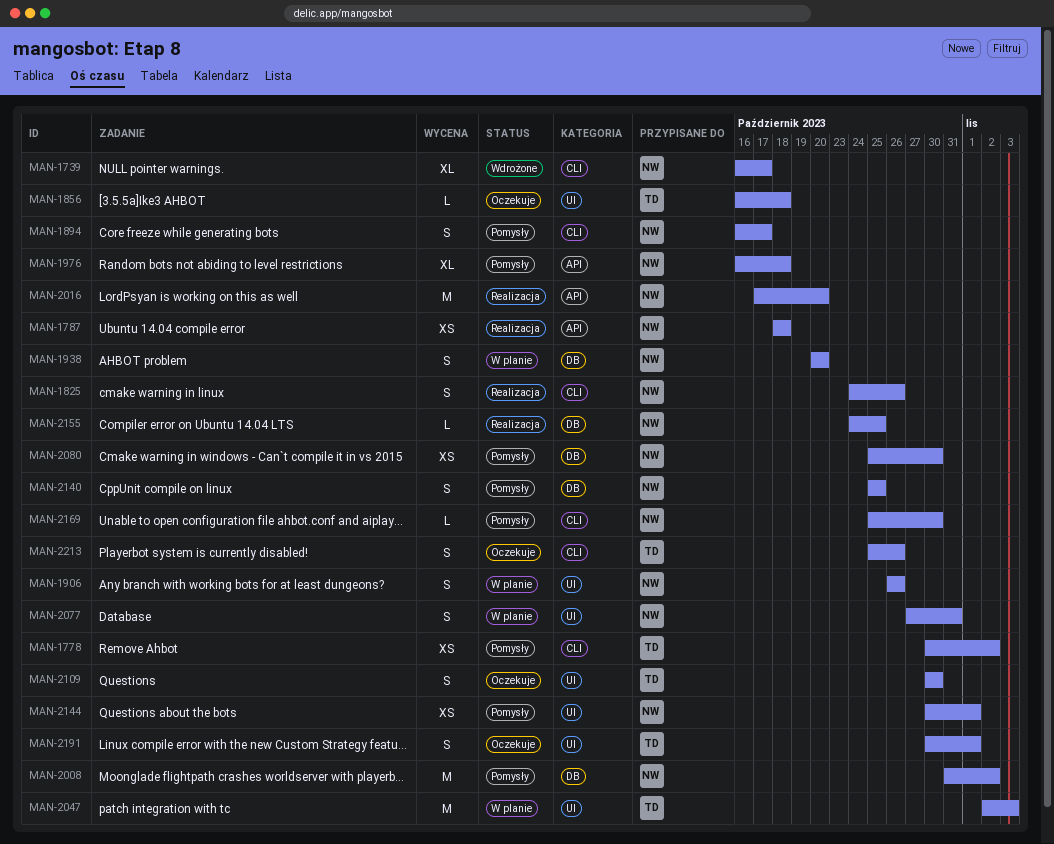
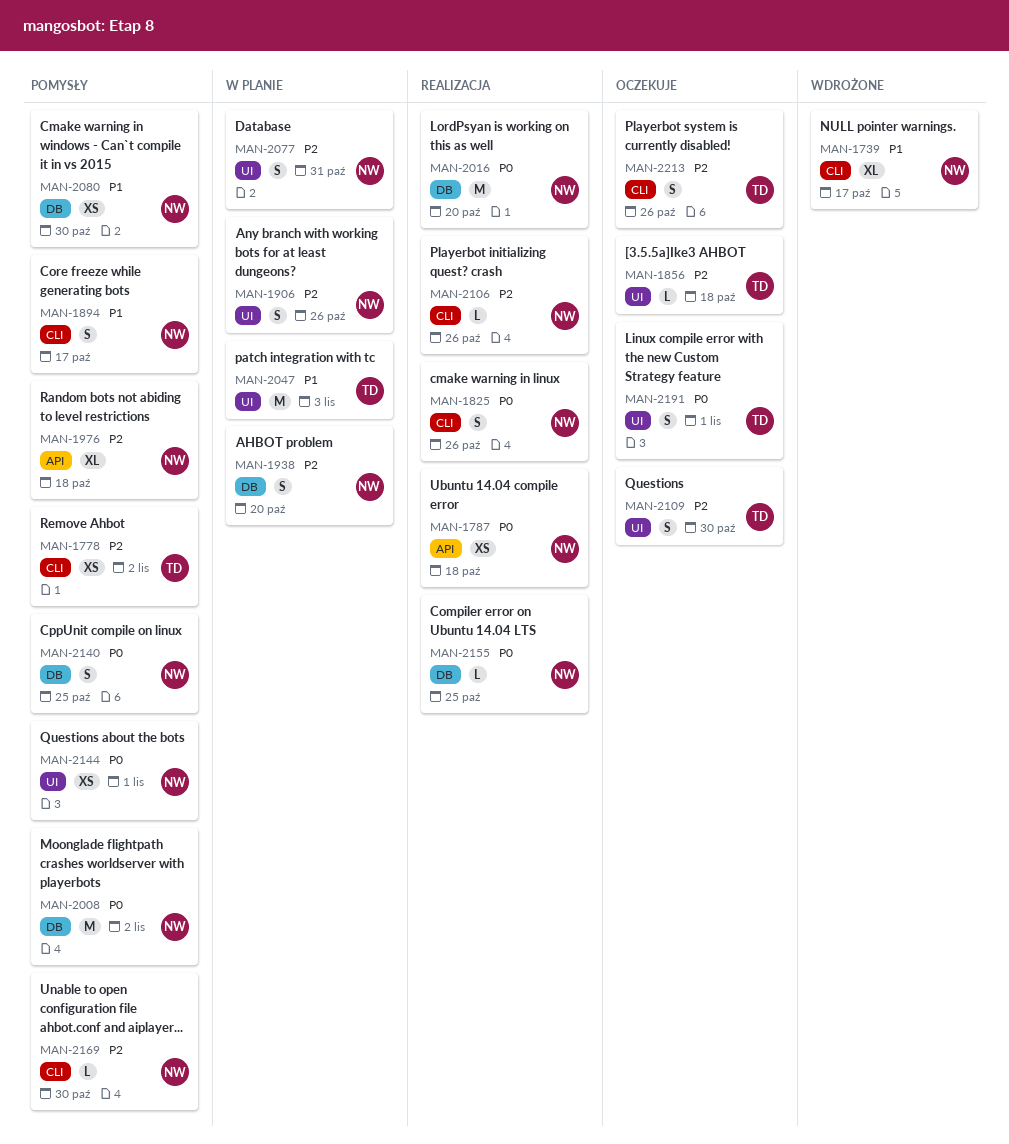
MAN-2016, label: API -> DB
MAN-2106: none -> present

